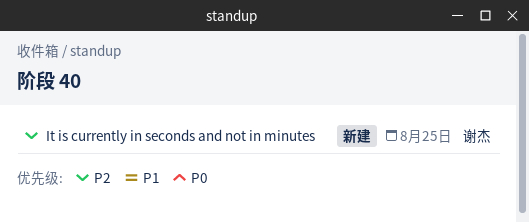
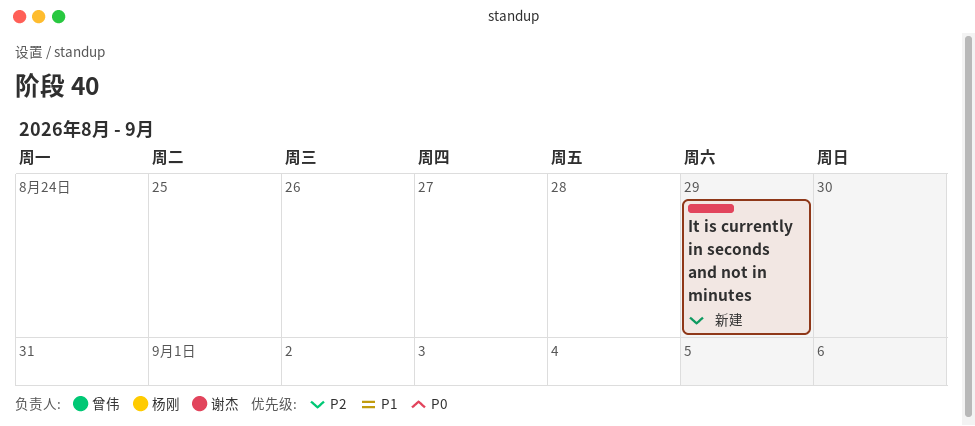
It is currently in seconds and not in minutes, due: Aug 25 -> Aug 29

